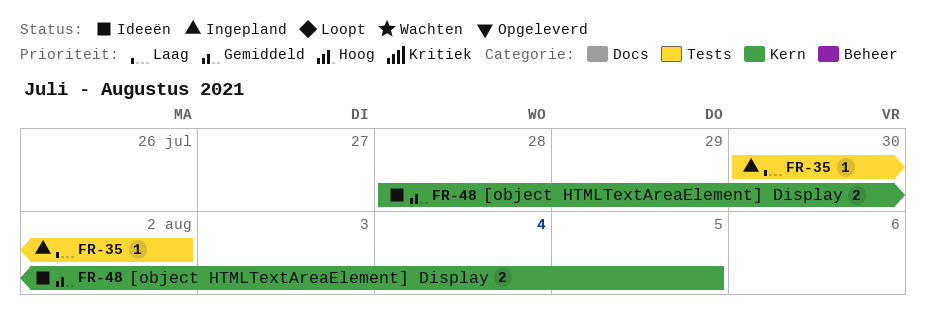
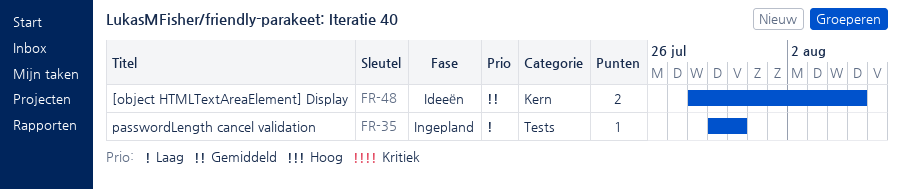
FR-35, start: Jul 30 -> Jul 29
FR-35, due: Aug 2 -> Jul 30

